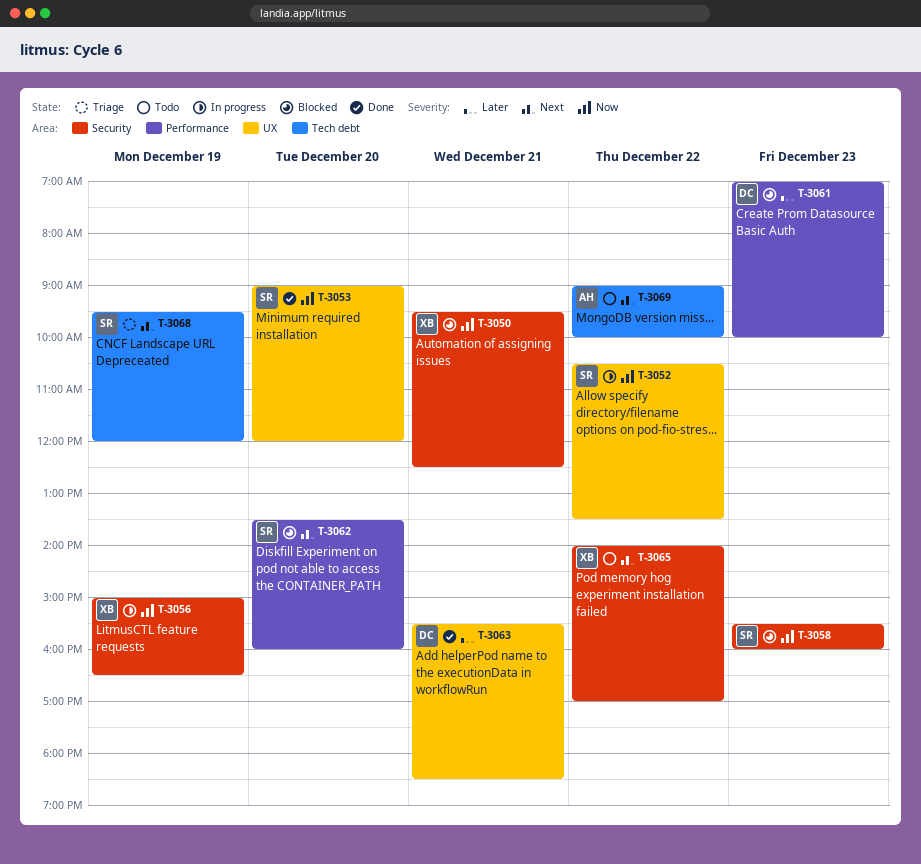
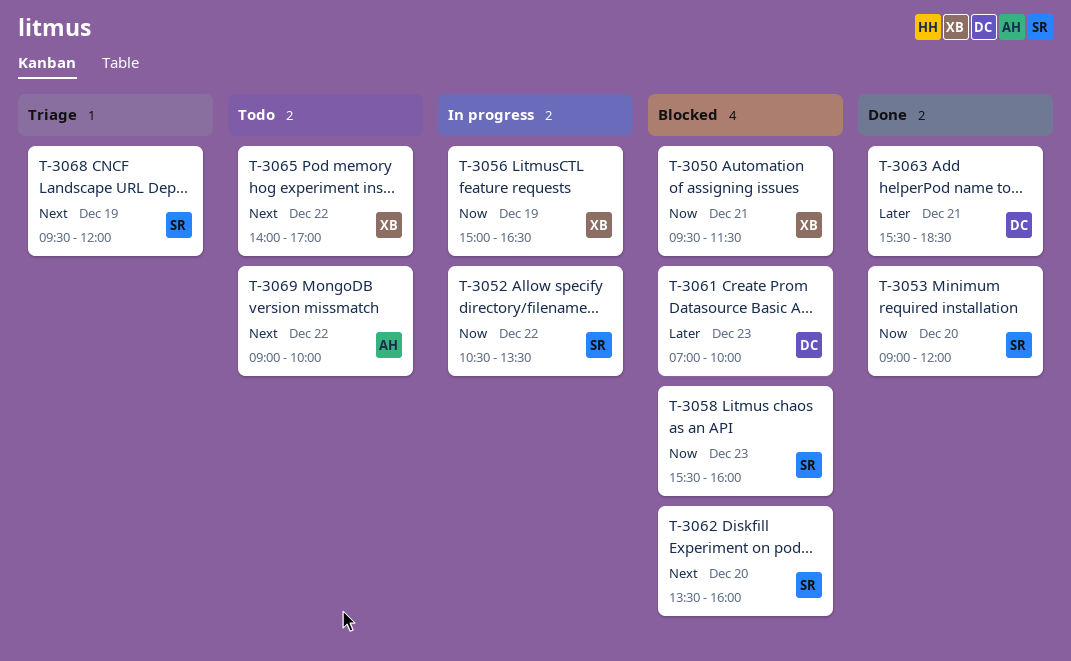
T-3050, ends: 12:30 -> 11:30

